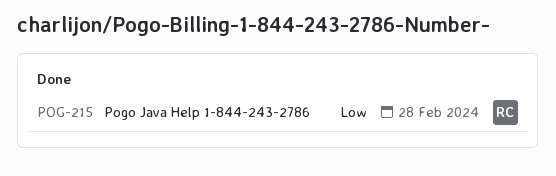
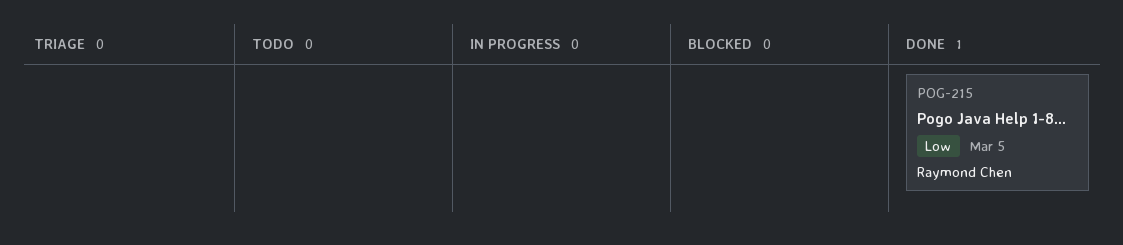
POG-215, due: Feb 28 -> Mar 5

